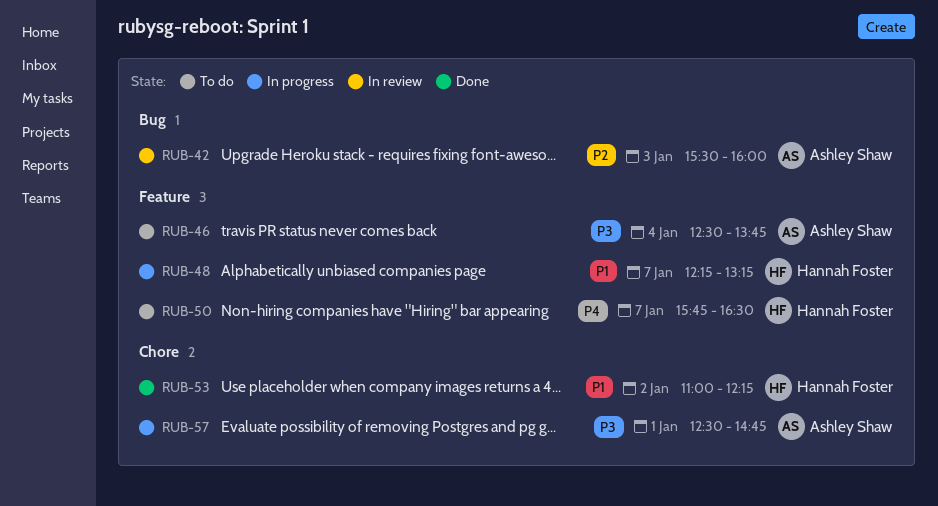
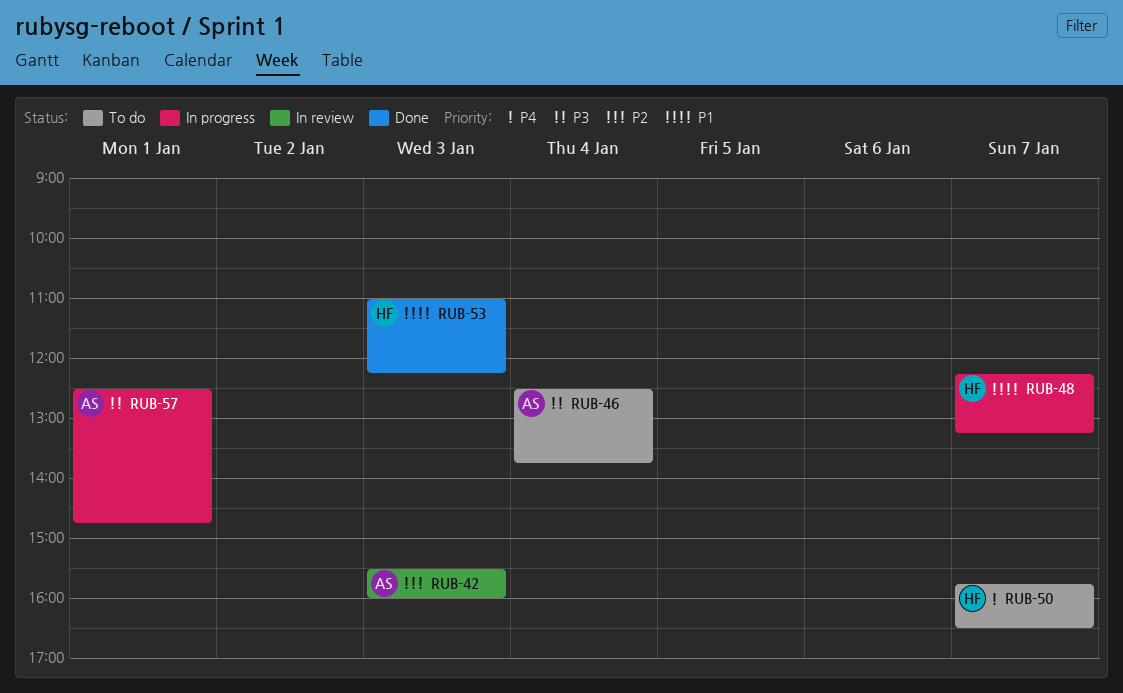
RUB-53, day: Jan 2 -> Jan 3

